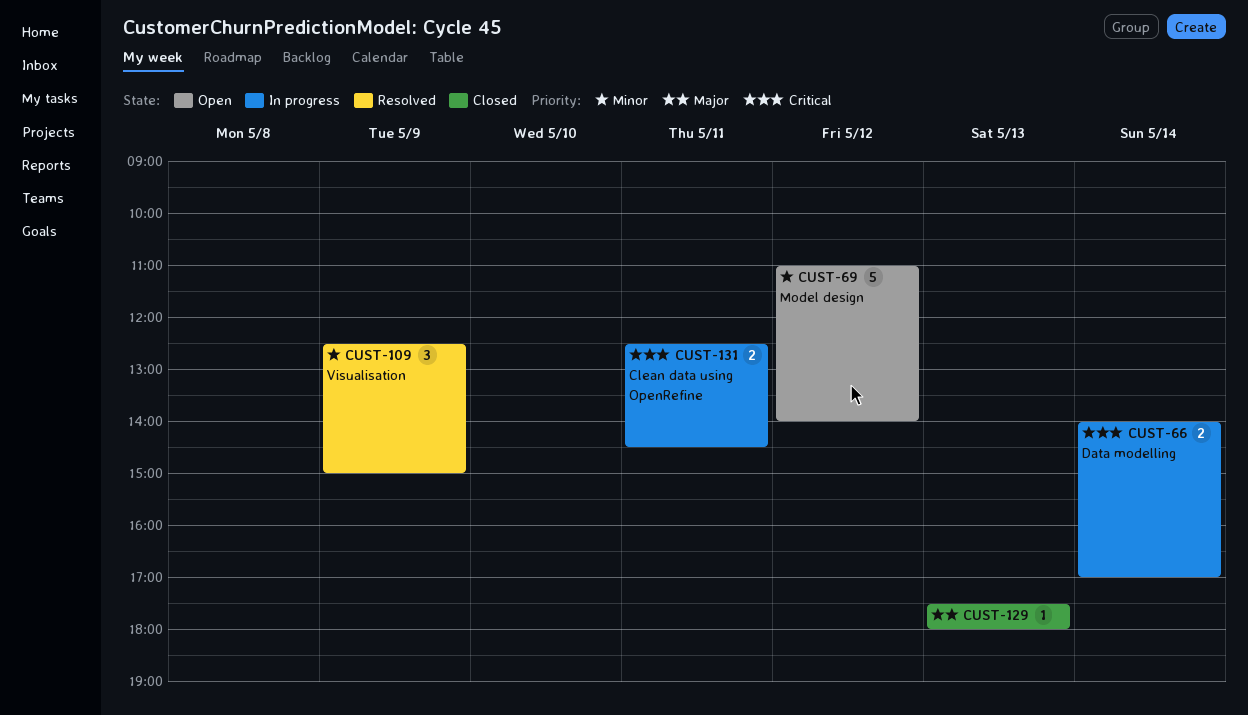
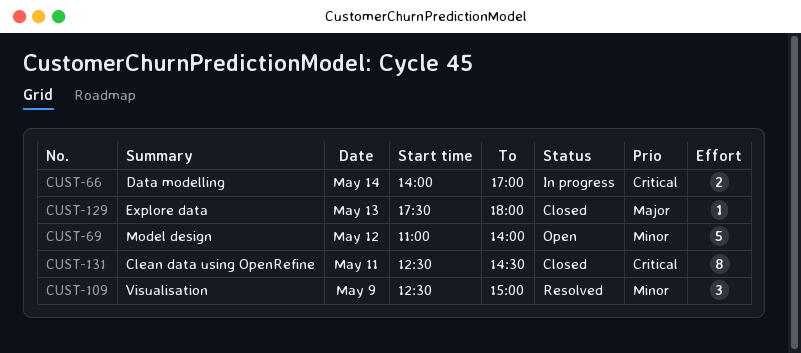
CUST-131, status: In progress -> Closed
CUST-131, estimate: 2 -> 8

